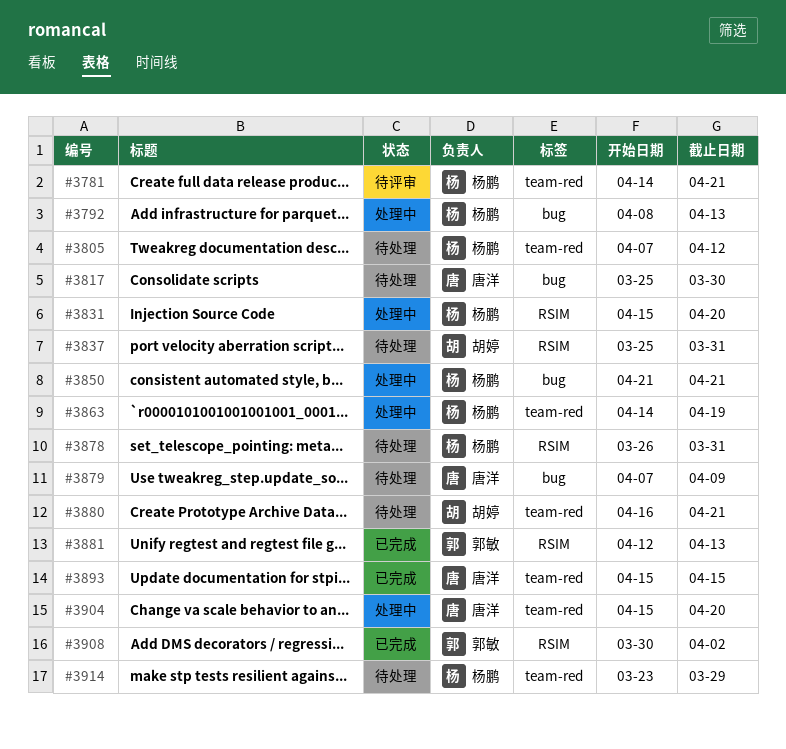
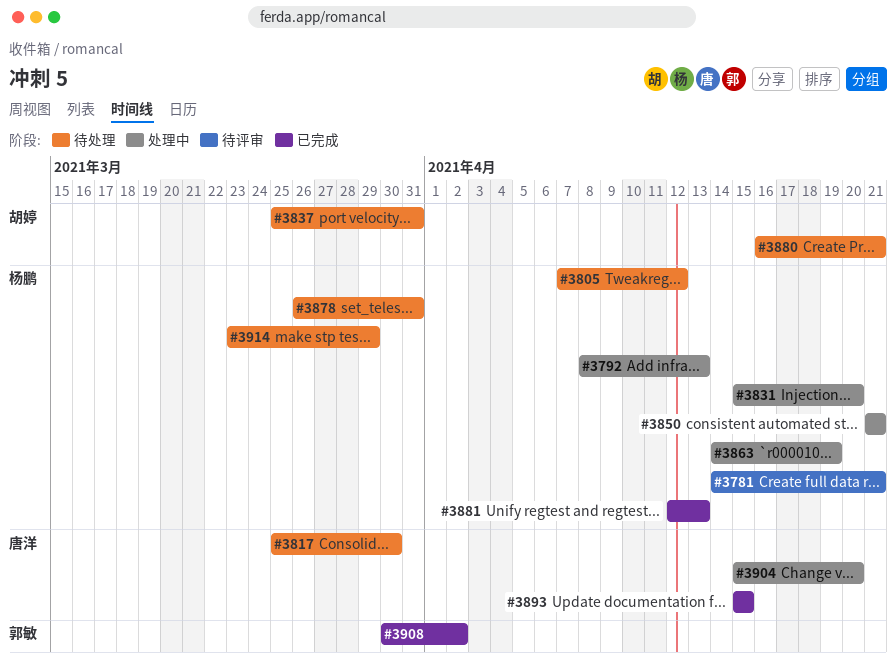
#3879: present -> none
#3881, owner: 郭敏 -> 杨鹏

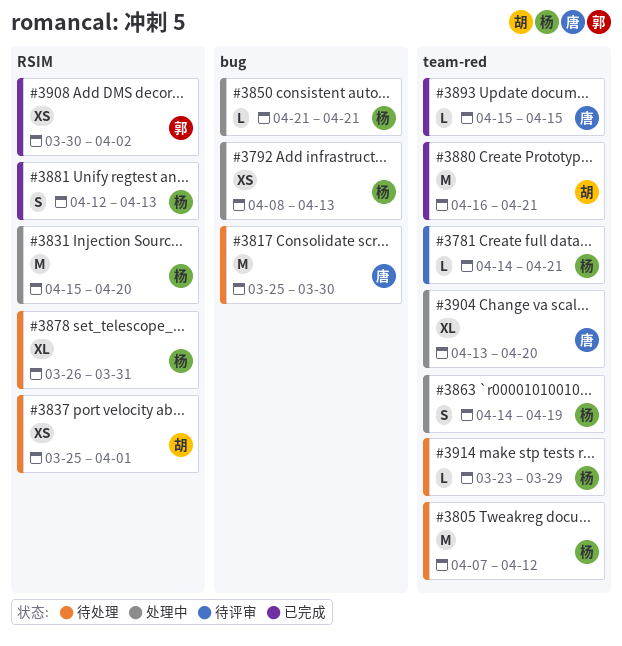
#3837, due: Mar 31 -> Apr 1
#3880, status: 待处理 -> 已完成
#3904, start: Apr 15 -> Apr 13

